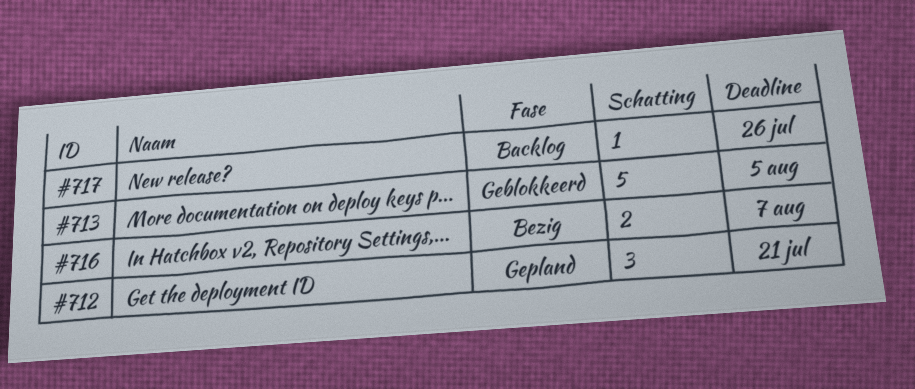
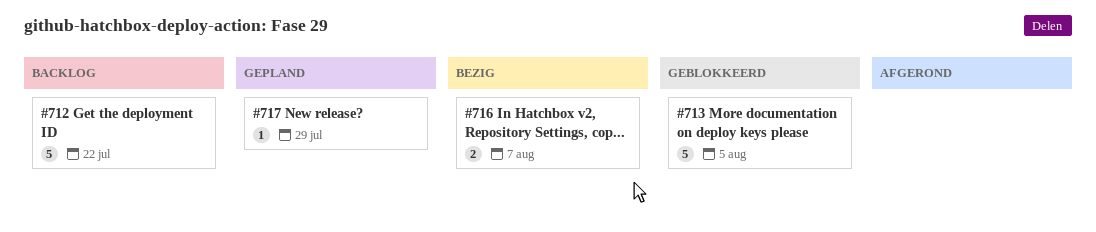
#712, status: Gepland -> Backlog
#712, estimate: 3 -> 5
#712, due: Jul 21 -> Jul 22
#717, status: Backlog -> Gepland
#717, due: Jul 26 -> Jul 29

